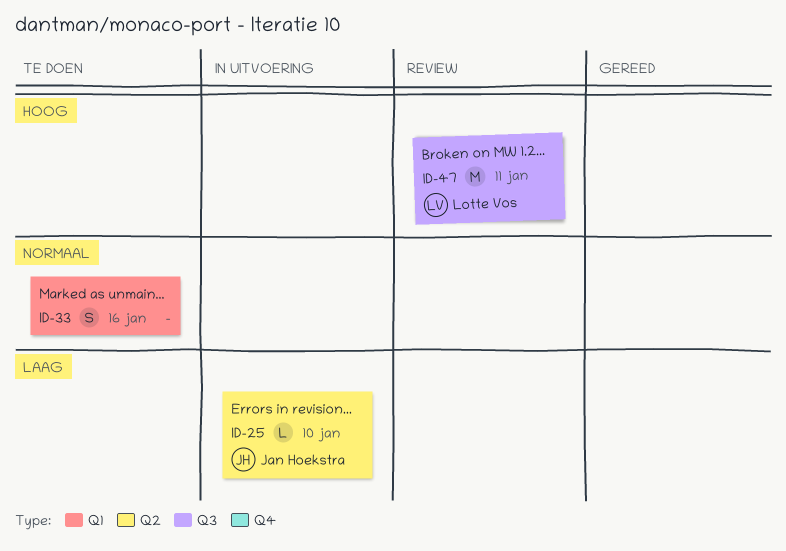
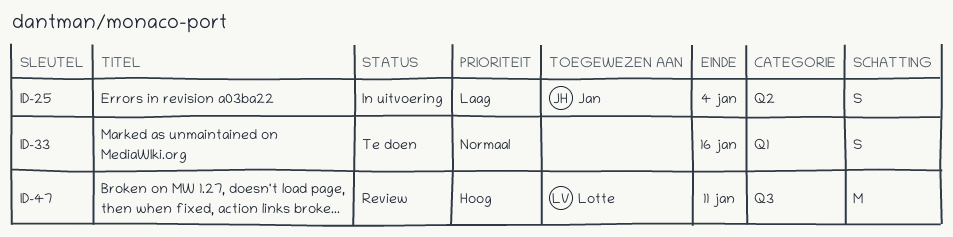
ID-25, estimate: L -> S
ID-25, due: Jan 10 -> Jan 4

